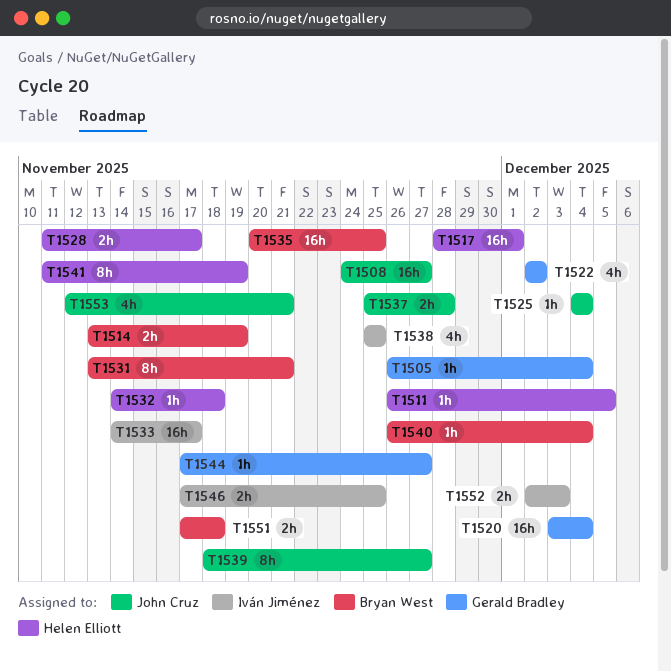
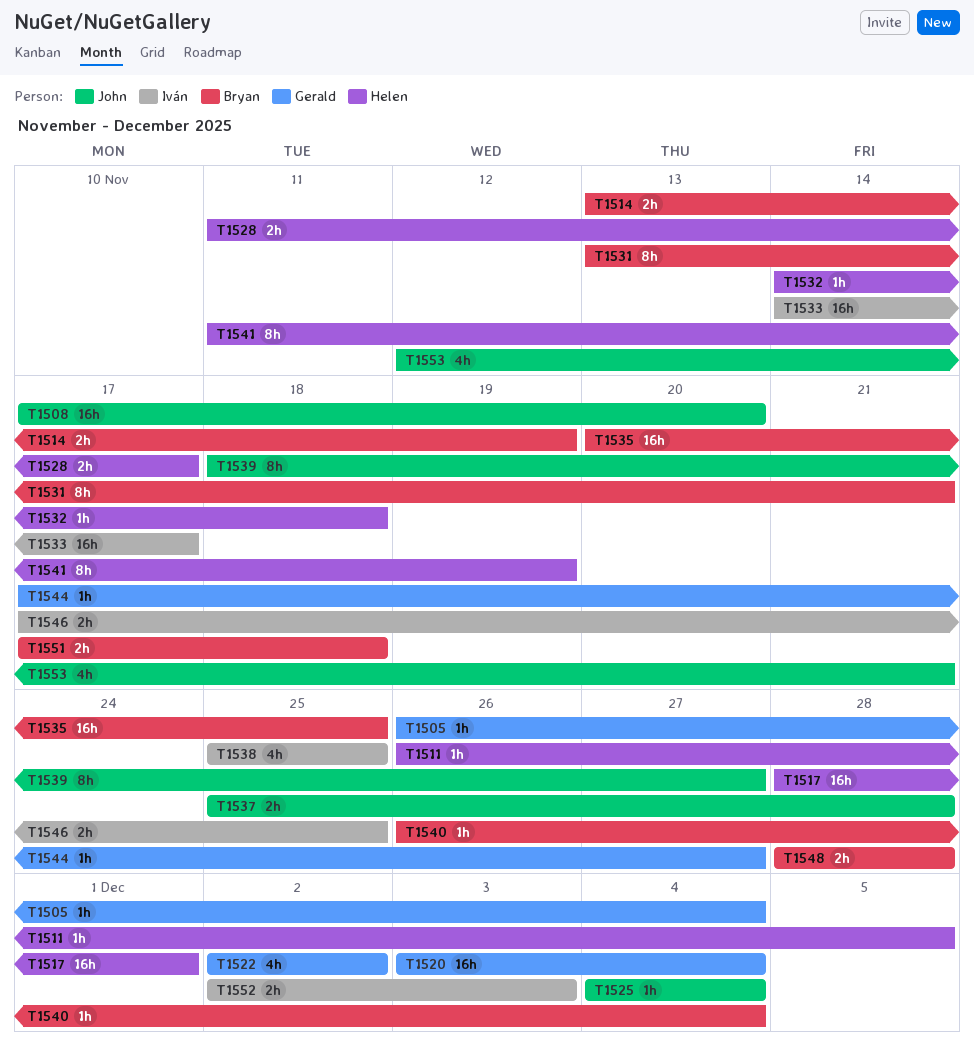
T1508, start: Nov 24 -> Nov 17
T1508, due: Nov 27 -> Nov 20
T1548: none -> present

